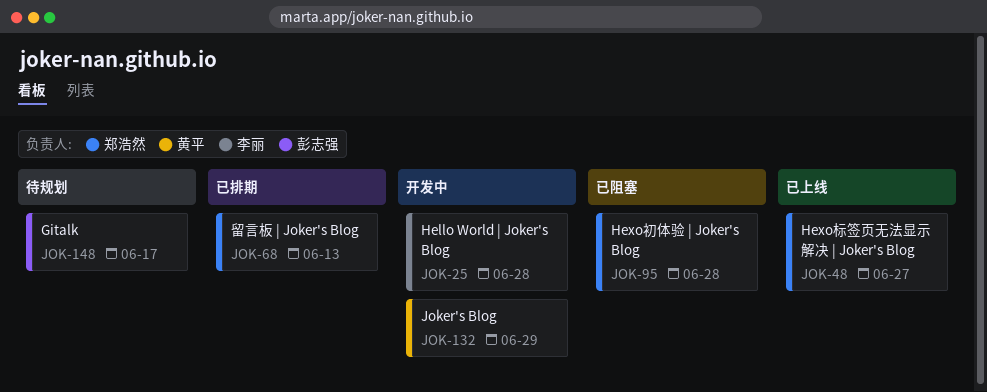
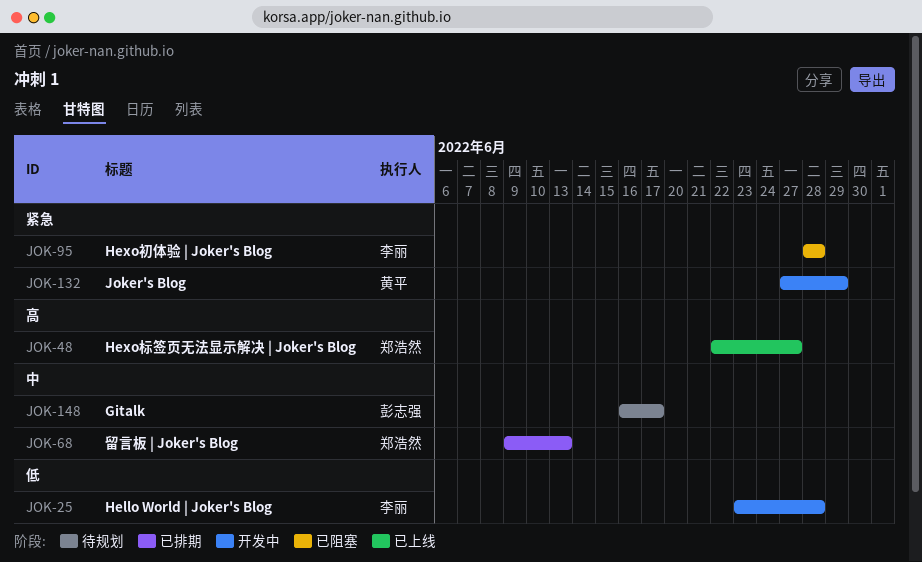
JOK-95, owner: 郑浩然 -> 李丽

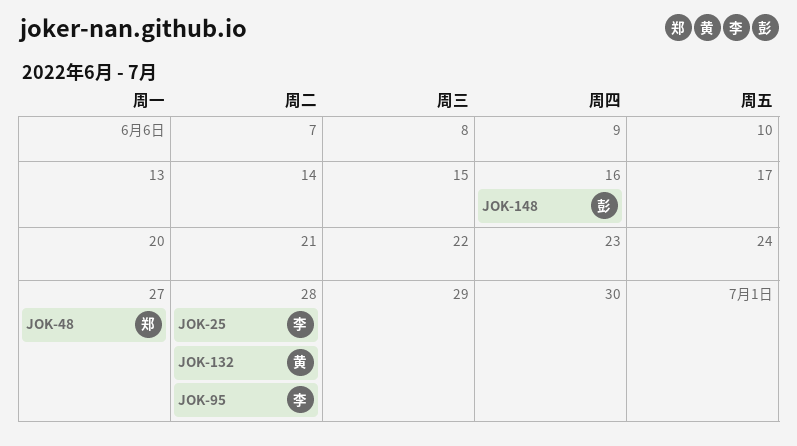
JOK-68: present -> none
JOK-132, due: Jun 29 -> Jun 28
JOK-148, due: Jun 17 -> Jun 16

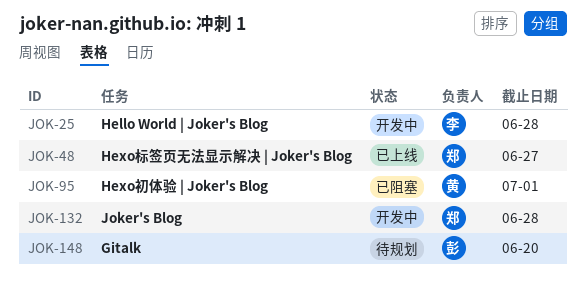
JOK-95, owner: 李 -> 黄
JOK-95, due: Jun 28 -> Jul 1
JOK-132, owner: 黄 -> 郑
JOK-148, due: Jun 16 -> Jun 20

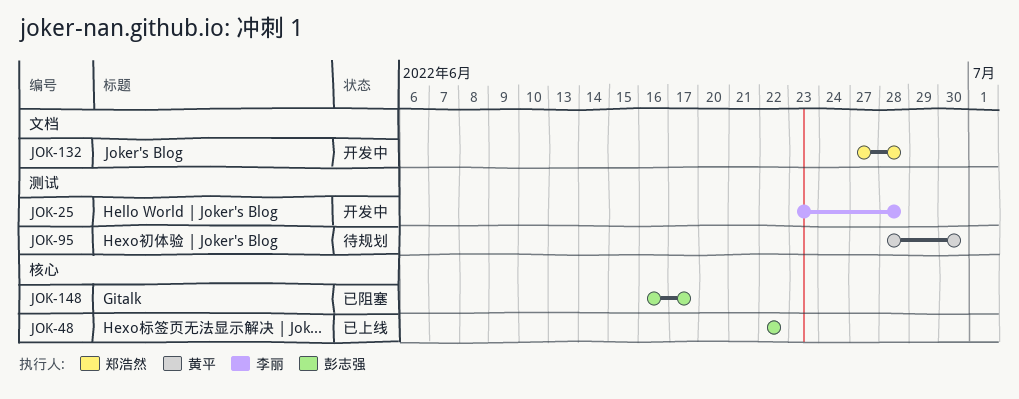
JOK-48, owner: 郑浩然 -> 彭志强
JOK-48, due: Jun 27 -> Jun 22
JOK-95, status: 已阻塞 -> 待规划
JOK-95, due: Jul 1 -> Jun 30
JOK-148, status: 待规划 -> 已阻塞
JOK-148, due: Jun 20 -> Jun 17

